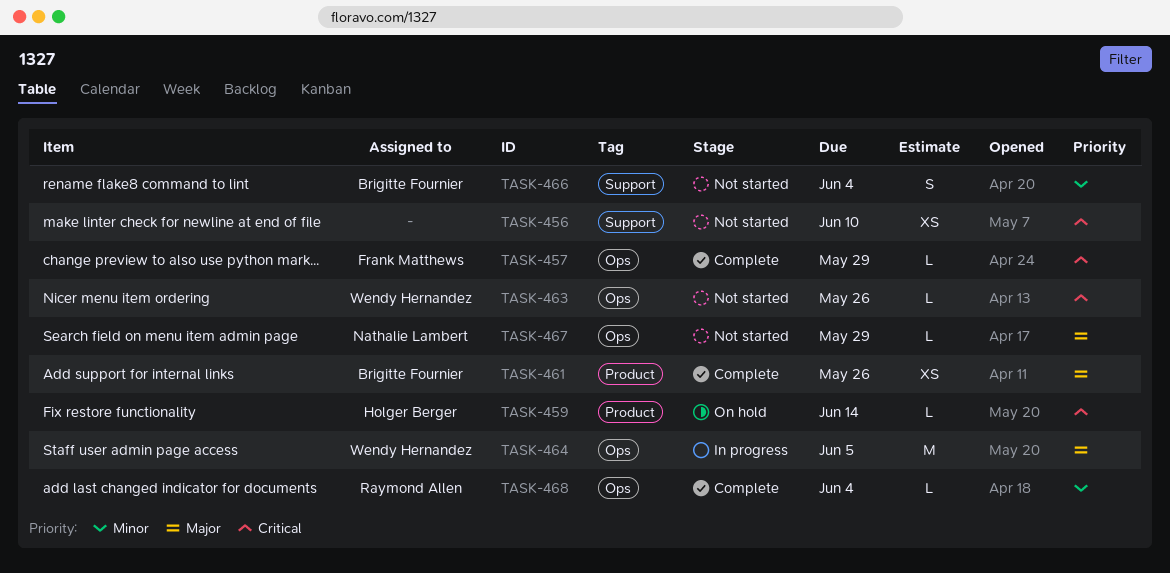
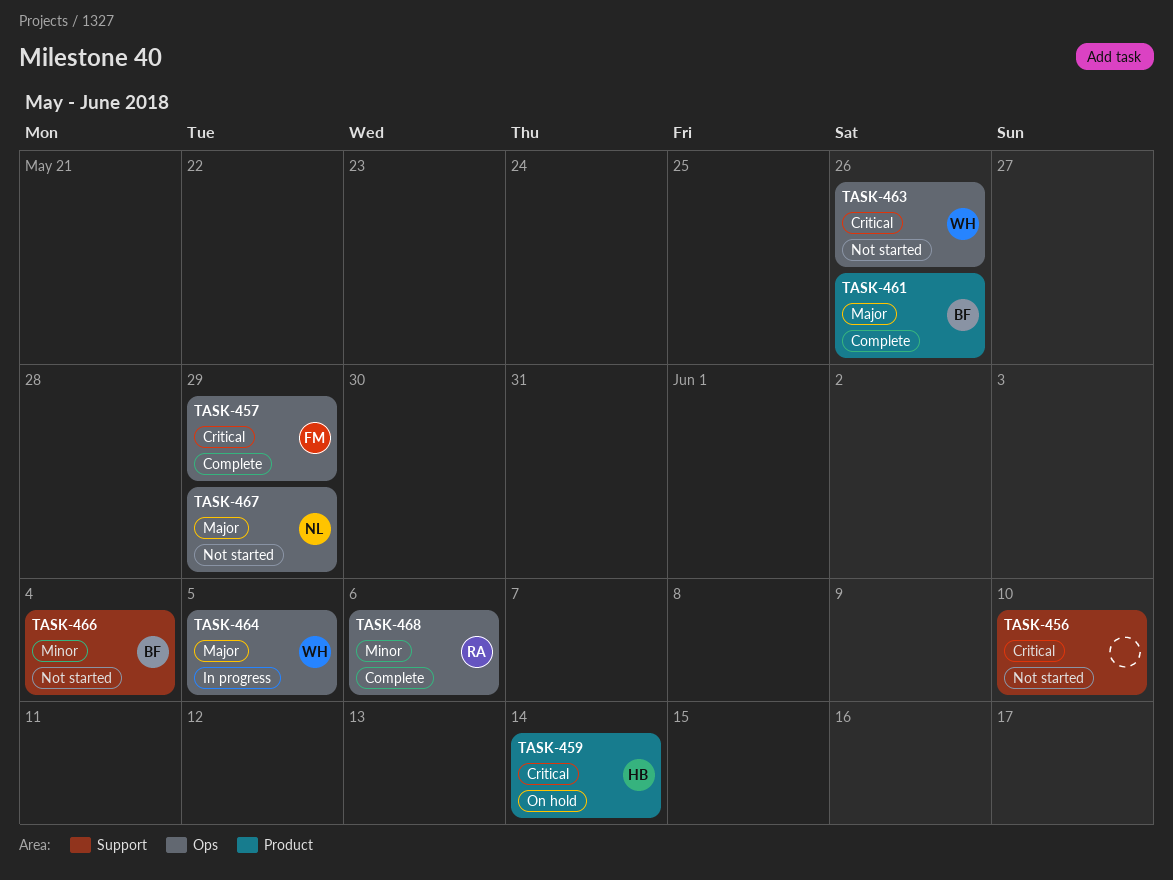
TASK-468, due: Jun 4 -> Jun 6

